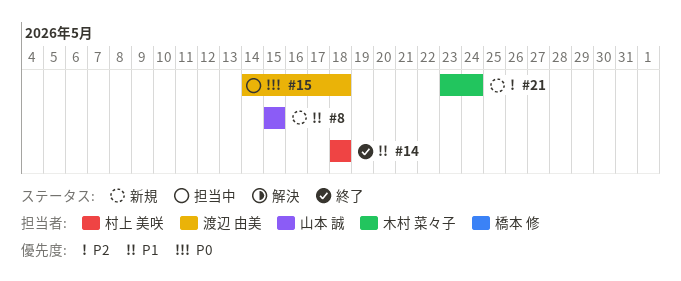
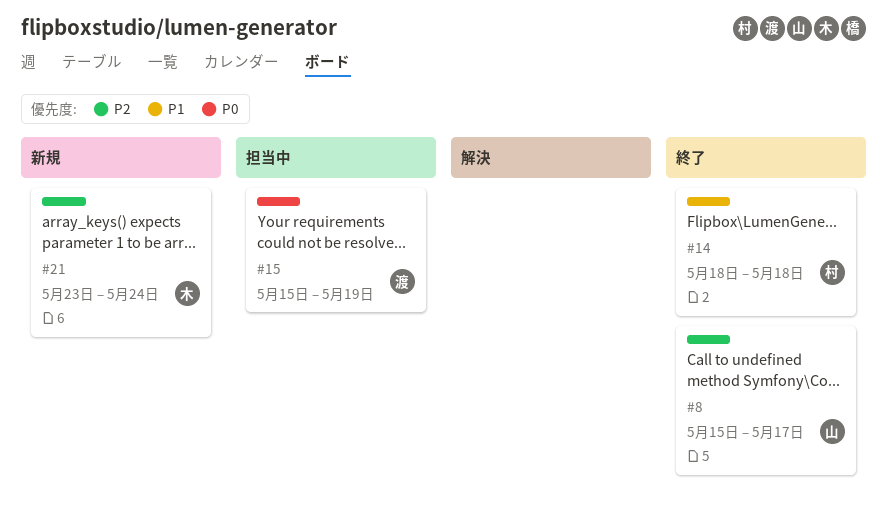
#8, status: 新規 -> 終了
#8, priority: P1 -> P2
#8, due: May 15 -> May 17
#15, start: May 14 -> May 15
#15, due: May 18 -> May 19

